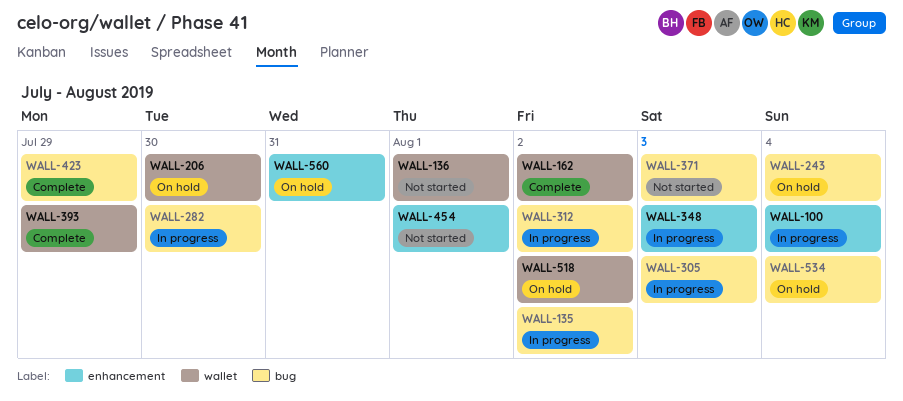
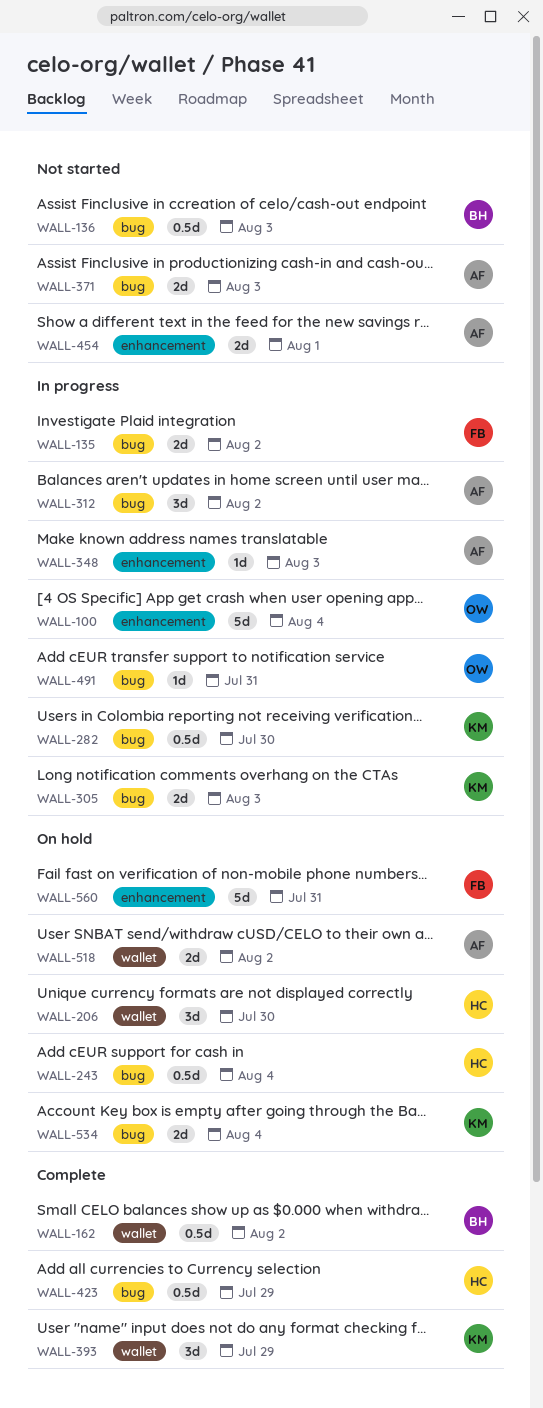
WALL-136, label: wallet -> bug
WALL-136, due: Aug 1 -> Aug 3
WALL-491: none -> present

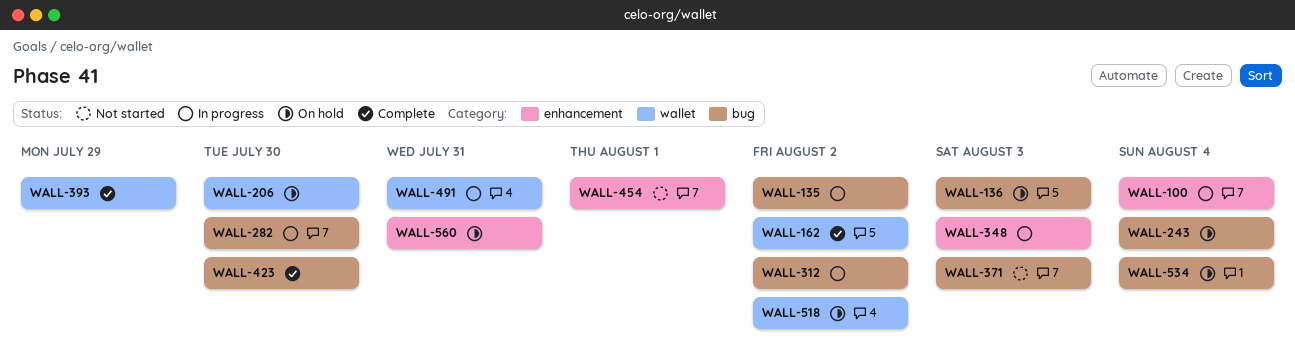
WALL-136, status: Not started -> On hold
WALL-305: present -> none
WALL-423, due: Jul 29 -> Jul 30
WALL-491, label: bug -> wallet

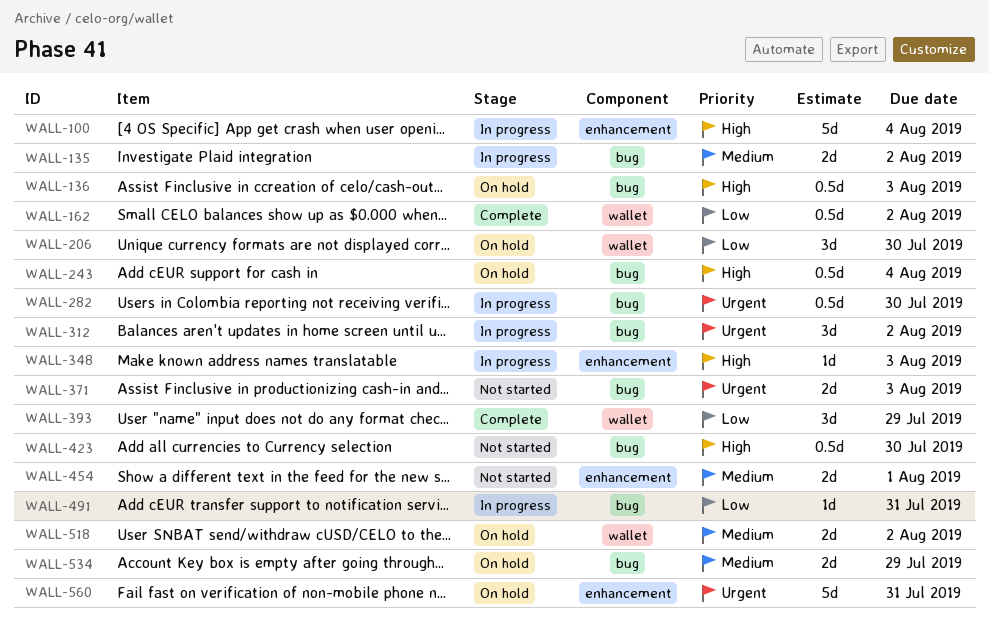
WALL-423, status: Complete -> Not started
WALL-491, label: wallet -> bug
WALL-534, due: Aug 4 -> Jul 29

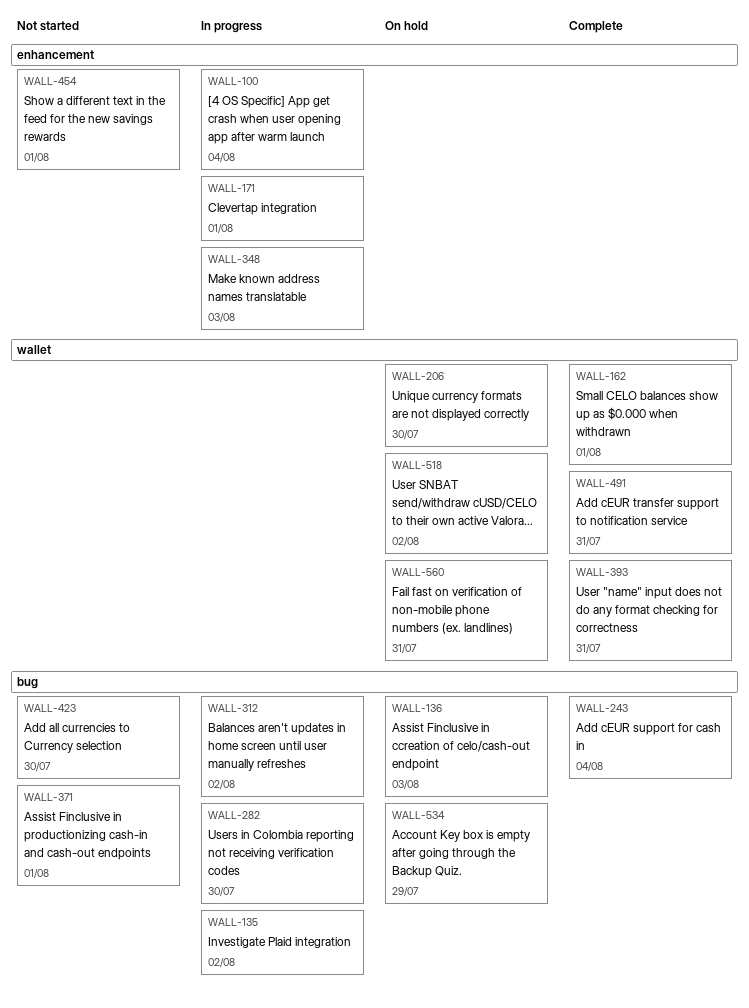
WALL-162, due: Aug 2 -> Aug 1
WALL-171: none -> present
WALL-243, status: On hold -> Complete
WALL-371, due: Aug 3 -> Aug 1
WALL-393, due: Jul 29 -> Jul 31
WALL-491, status: In progress -> Complete
WALL-491, label: bug -> wallet
WALL-560, label: enhancement -> wallet

